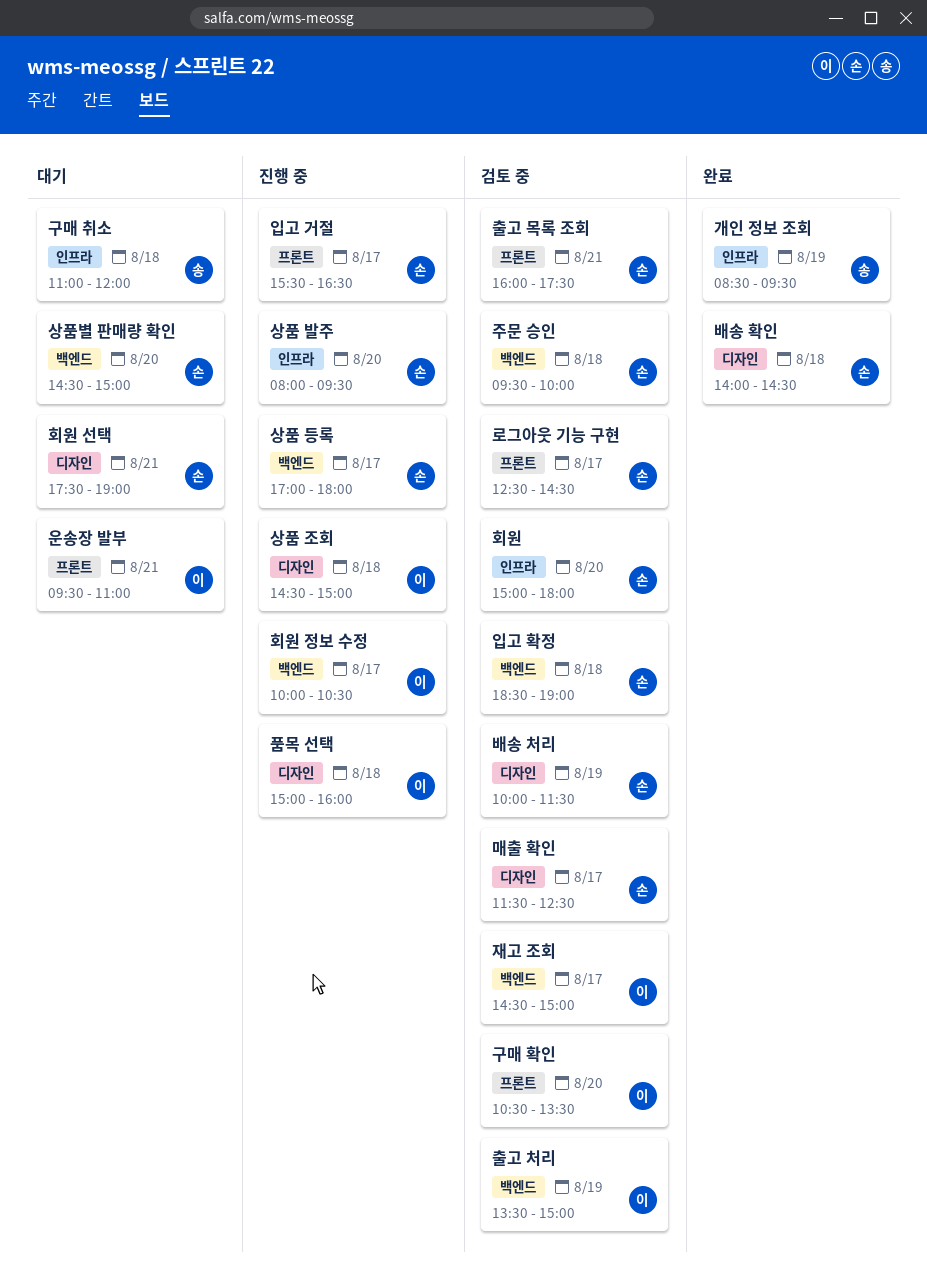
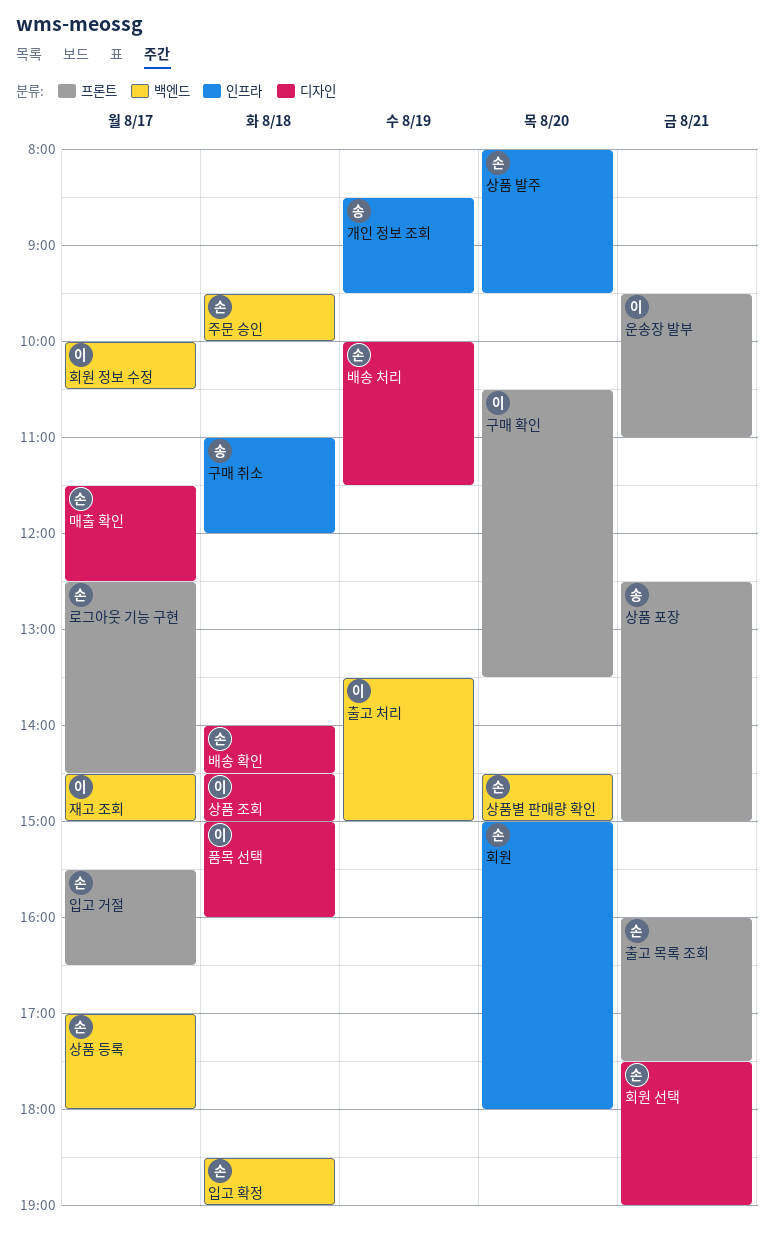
상품 포장: none -> present

